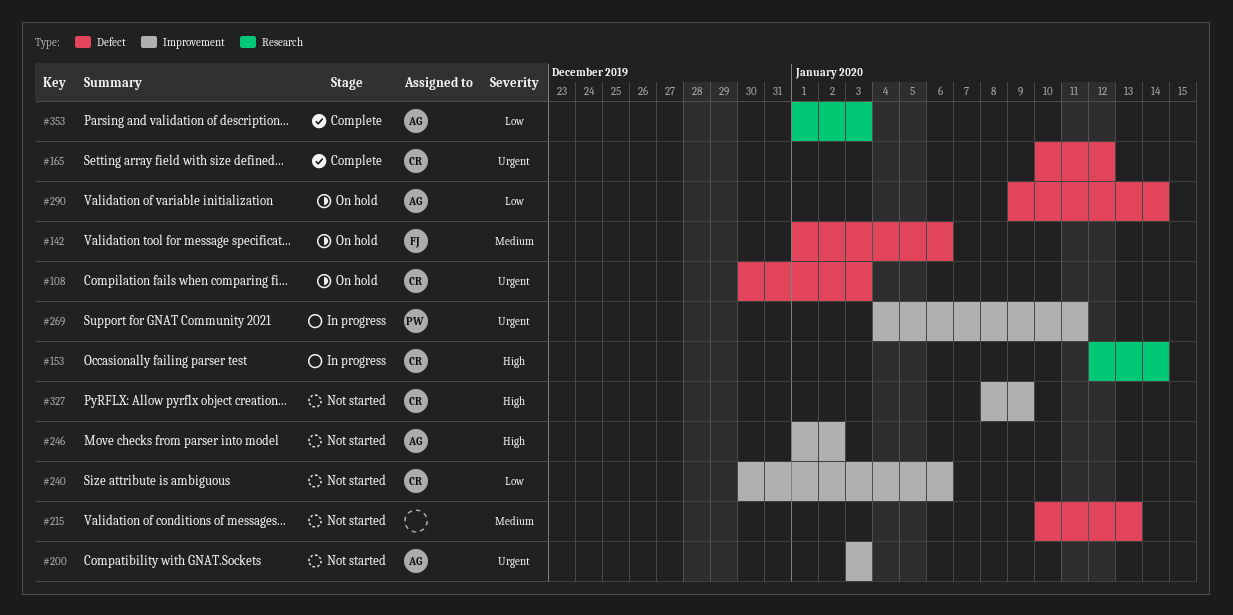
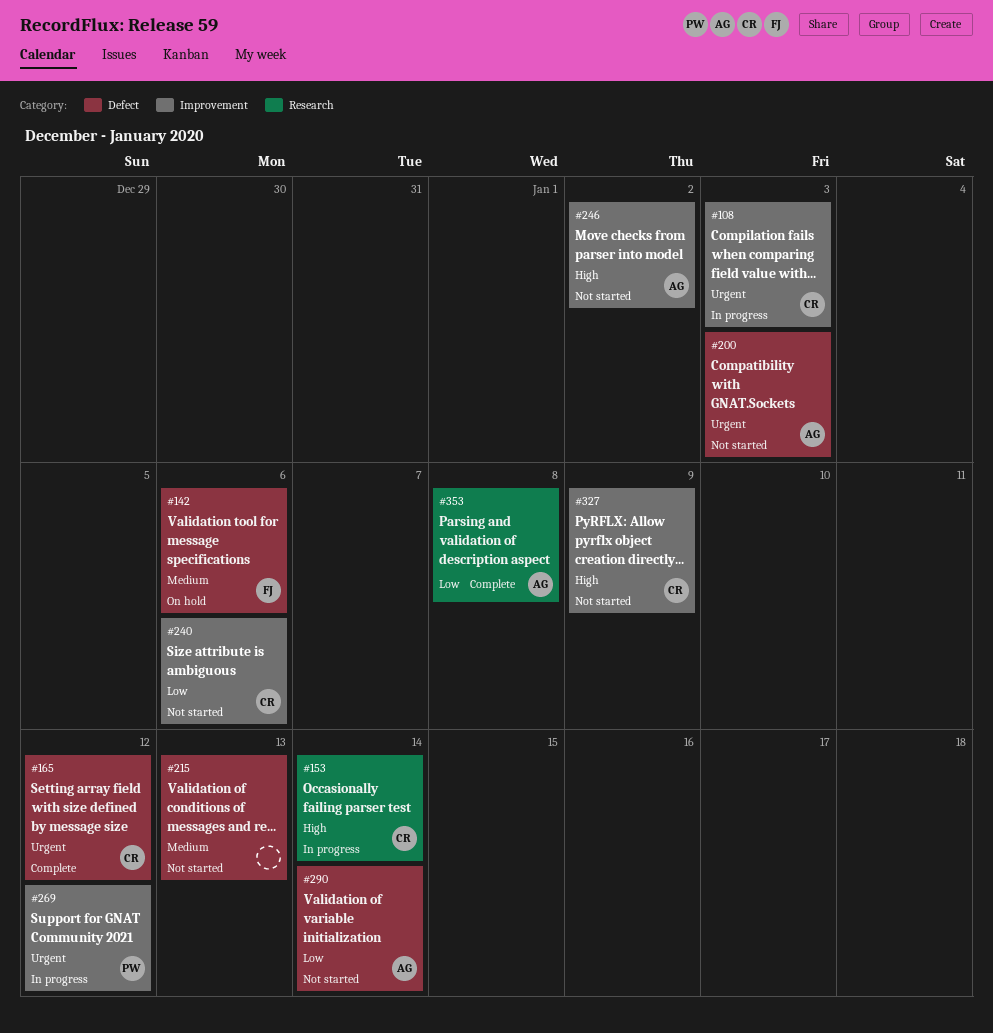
#108, status: On hold -> In progress
#108, label: Defect -> Improvement
#200, label: Improvement -> Defect
#269, due: Jan 11 -> Jan 12
#290, status: On hold -> Not started
#353, due: Jan 3 -> Jan 8

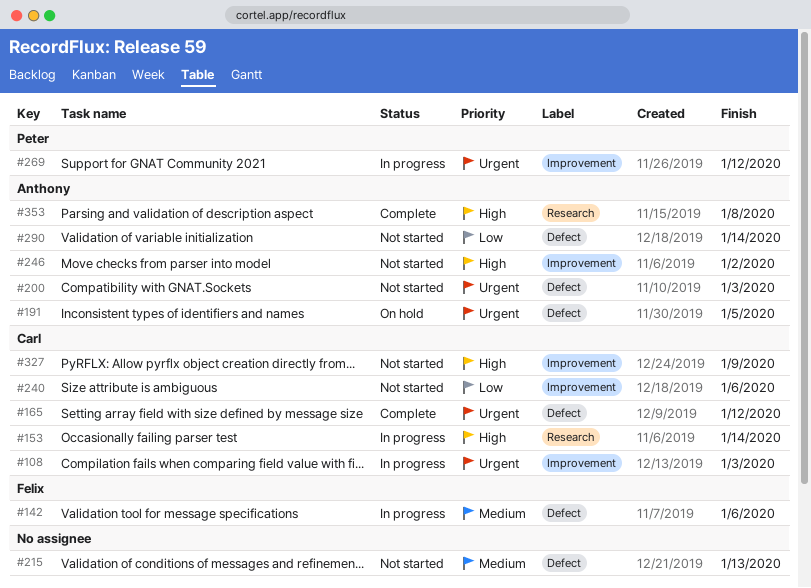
#142, status: On hold -> In progress
#191: none -> present
#353, priority: Low -> High

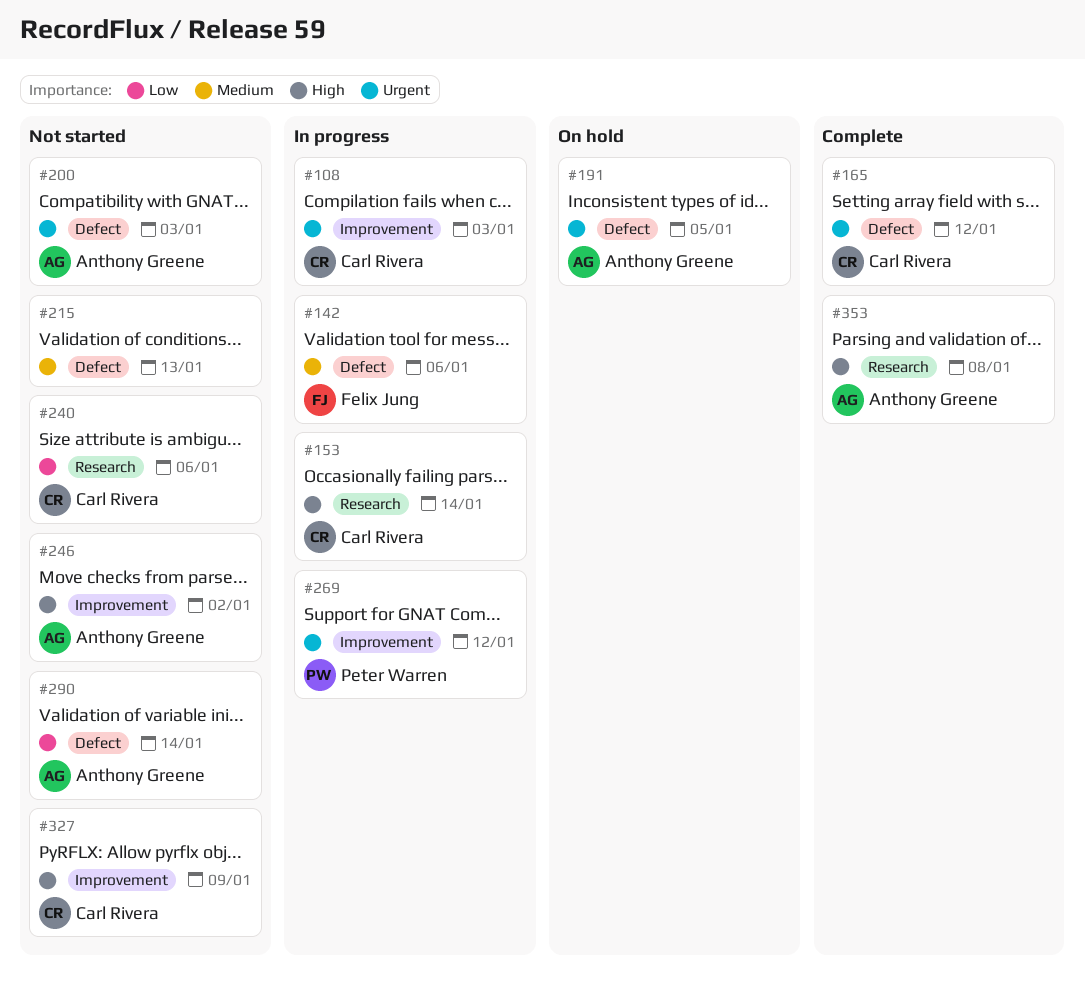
#240, label: Improvement -> Research

